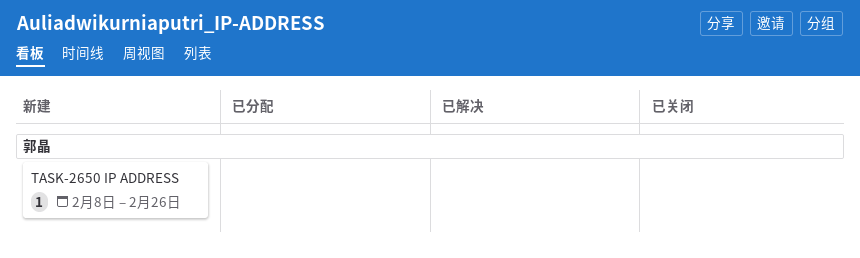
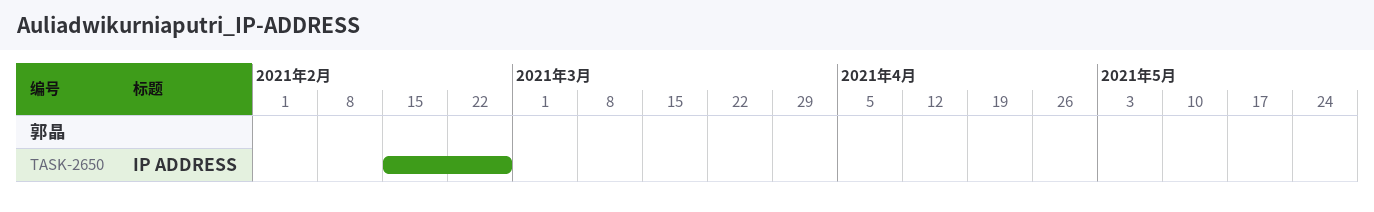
TASK-2650, start: Feb 8 -> Feb 15

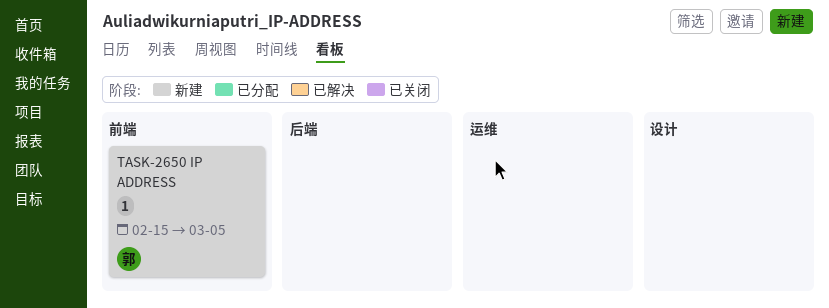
TASK-2650, due: Feb 26 -> Mar 5

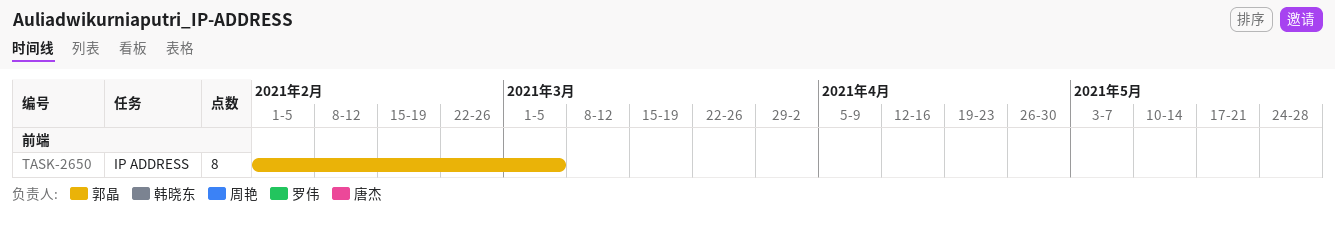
TASK-2650, estimate: 1 -> 8
TASK-2650, start: Feb 15 -> Feb 1

